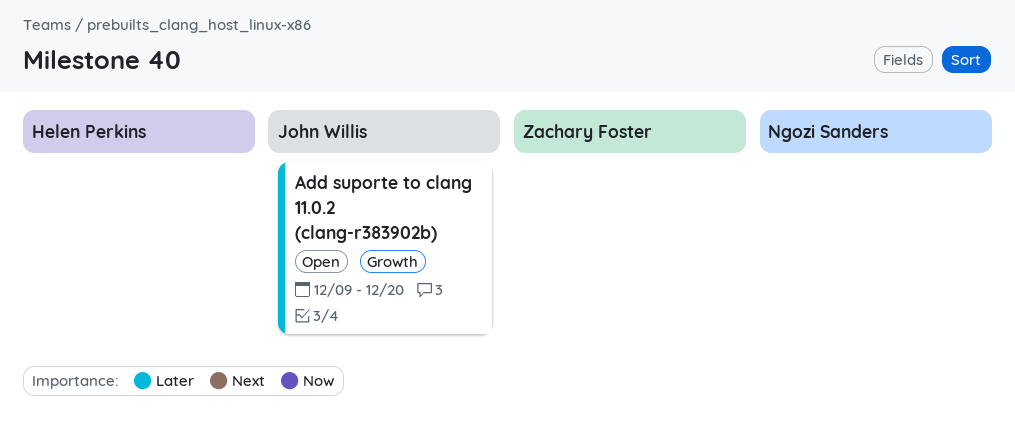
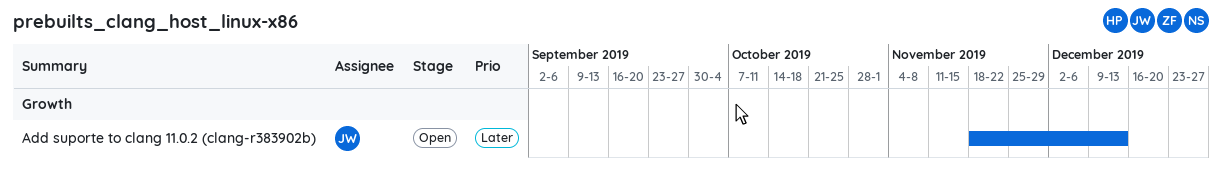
Add suporte to clang 11.0.2 (clang-r383902b), start: Dec 9 -> Nov 18
Add suporte to clang 11.0.2 (clang-r383902b), due: Dec 20 -> Dec 13

